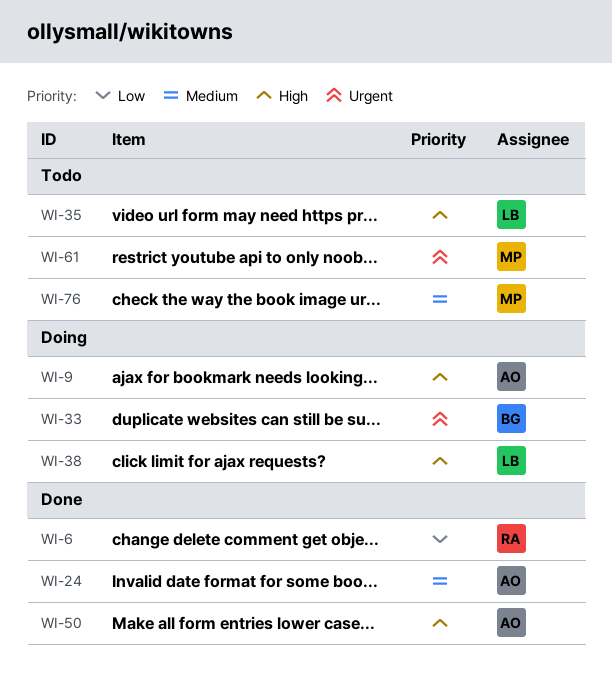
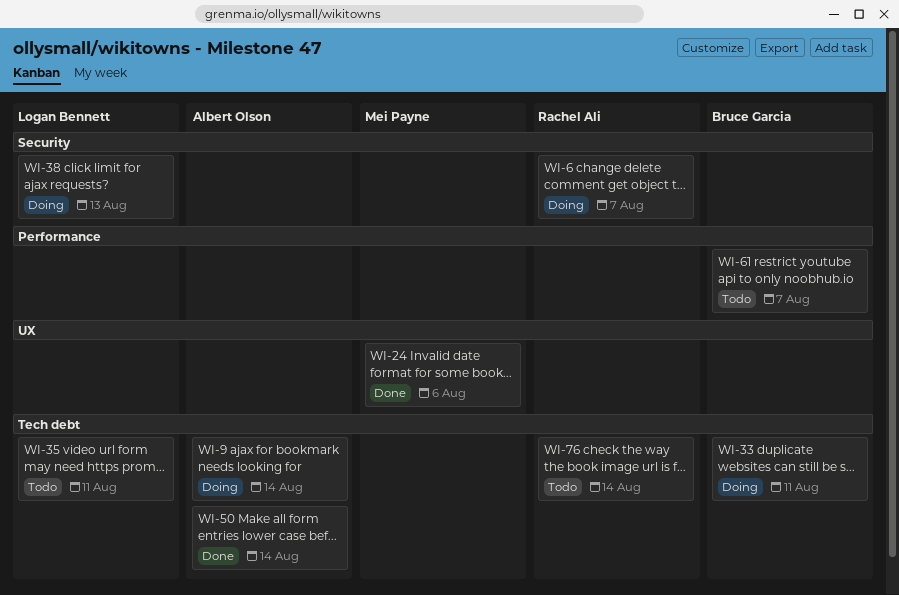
WI-6, status: Done -> Doing
WI-24, owner: Albert Olson -> Mei Payne
WI-61, owner: Mei Payne -> Bruce Garcia
WI-76, owner: Mei Payne -> Rachel Ali

